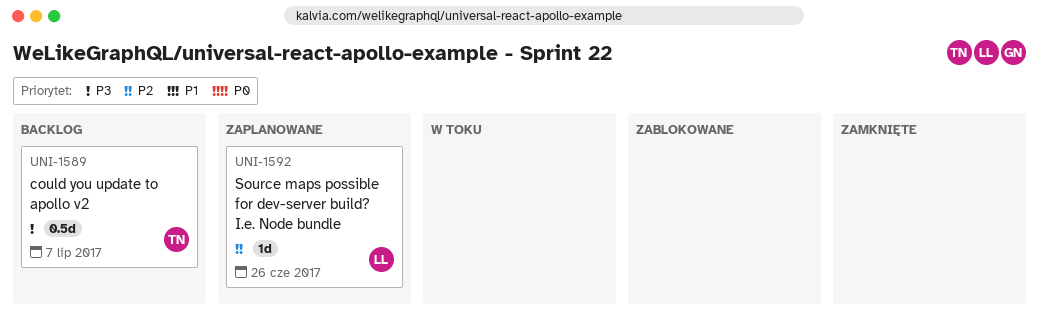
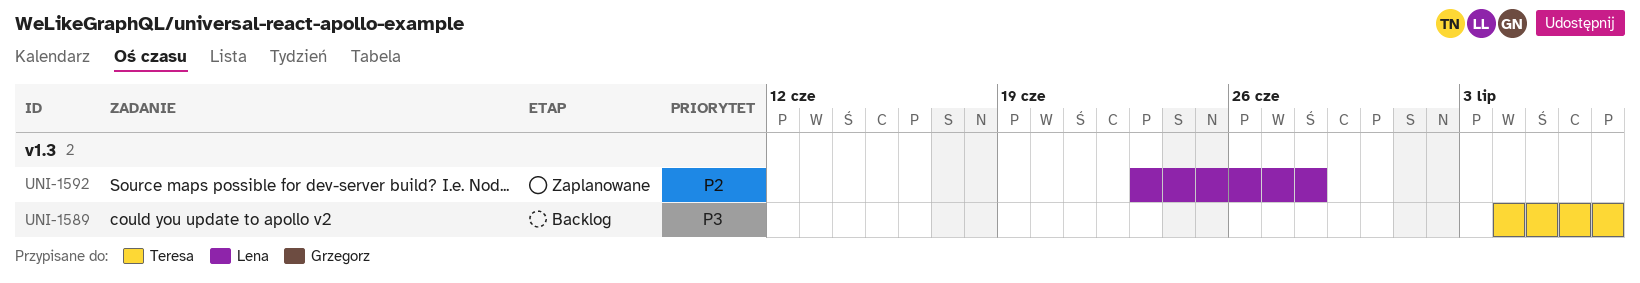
UNI-1592, due: Jun 26 -> Jun 28

